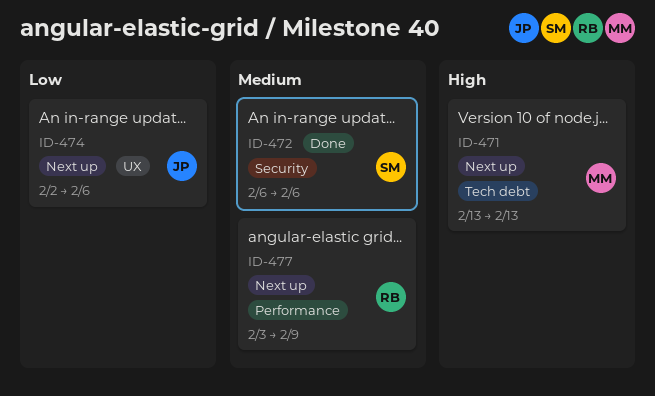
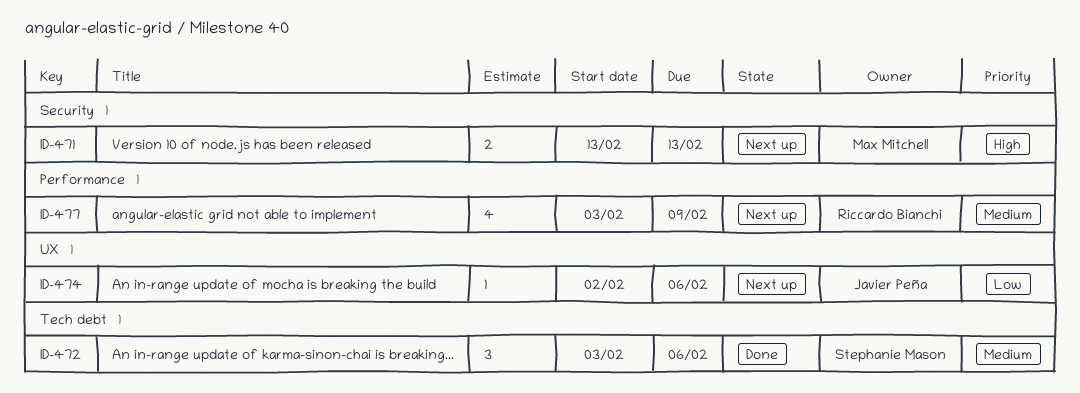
ID-471, label: Tech debt -> Security
ID-472, label: Security -> Tech debt
ID-472, start: Feb 6 -> Feb 3

